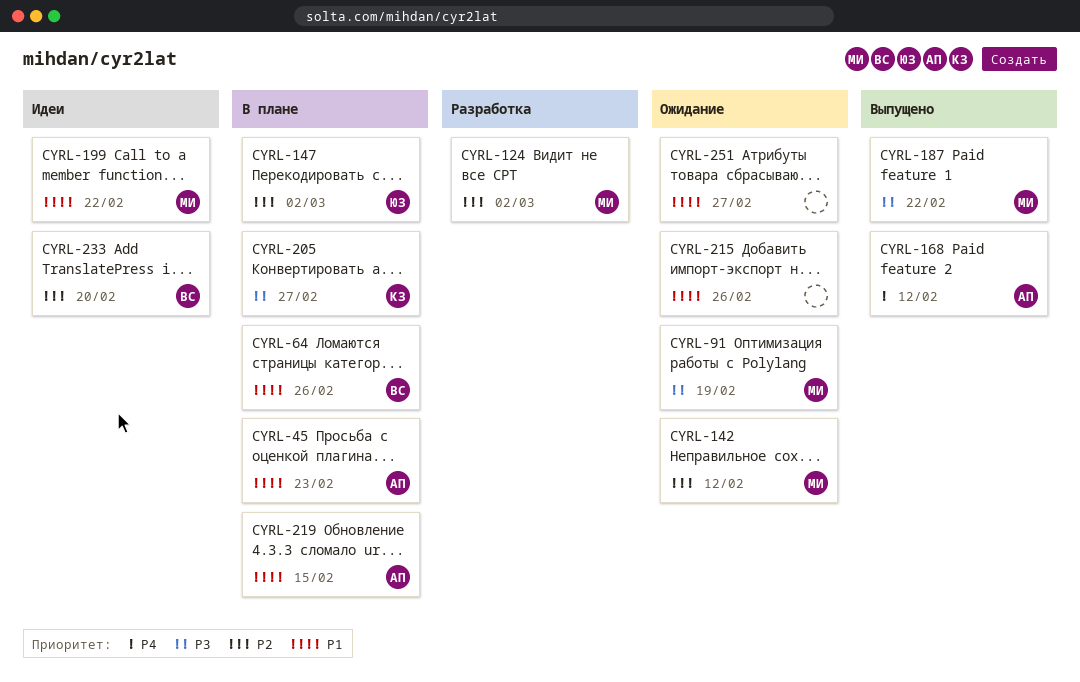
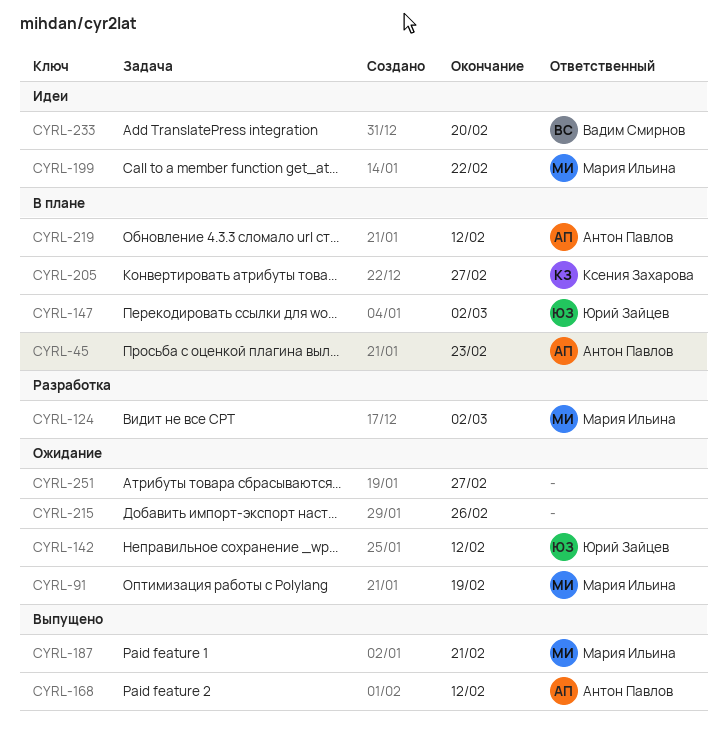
CYRL-64: present -> none
CYRL-142, owner: Мария Ильина -> Юрий Зайцев
CYRL-187, due: Feb 22 -> Feb 21
CYRL-219, due: Feb 15 -> Feb 12

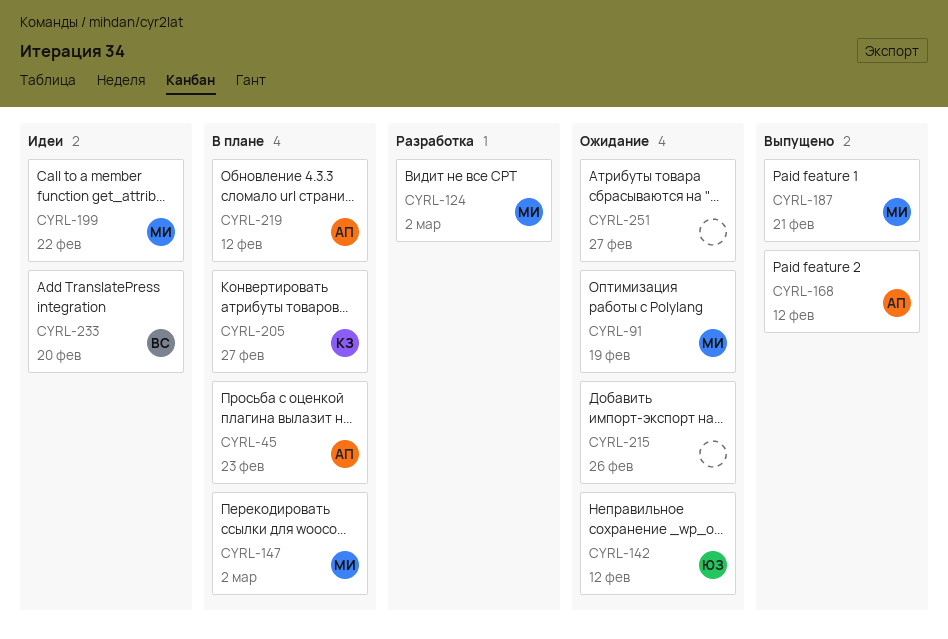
CYRL-147, owner: Юрий Зайцев -> Мария Ильина

